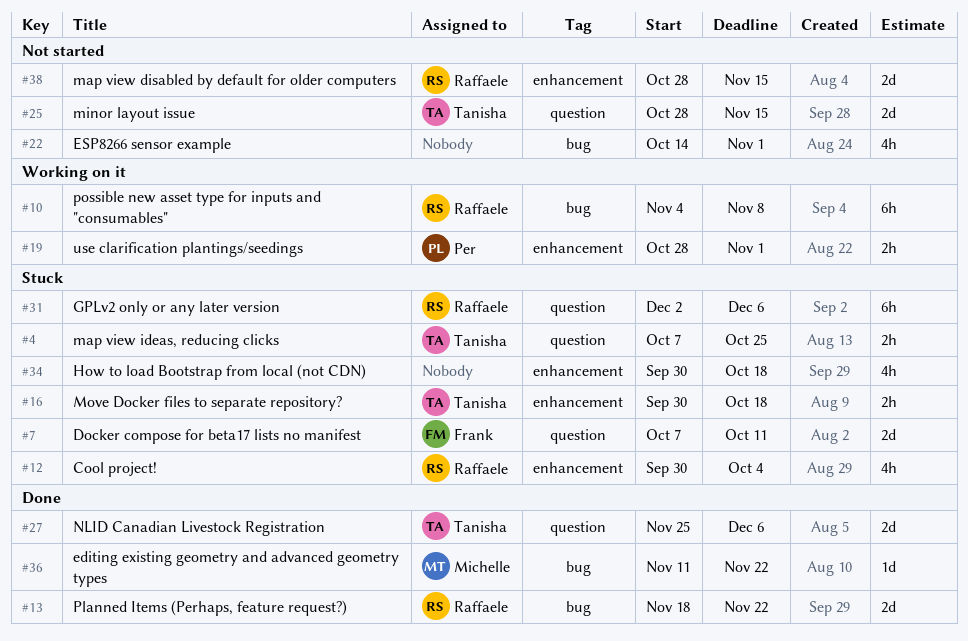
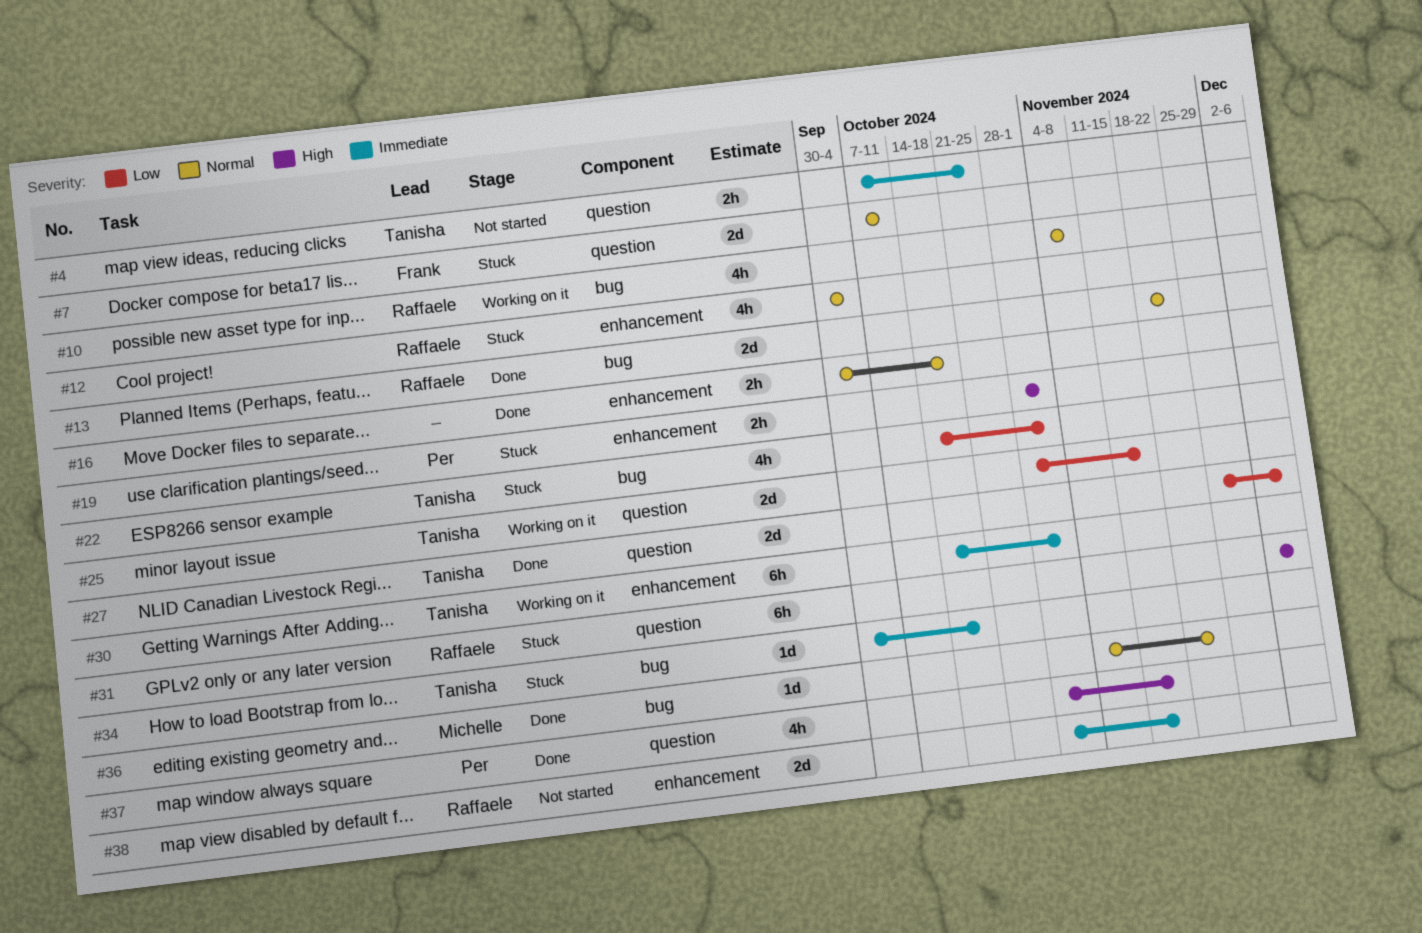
#4, status: Stuck -> Not started
#10, estimate: 6h -> 4h
#16, status: Stuck -> Done
#16, owner: Tanisha -> none
#19, status: Working on it -> Stuck
#22, status: Not started -> Stuck
#22, owner: none -> Tanisha
#25, status: Not started -> Working on it
#30: none -> present
#34, owner: none -> Tanisha
#34, label: enhancement -> bug
#34, estimate: 4h -> 1d
#36, start: Nov 11 -> Nov 4
#37: none -> present

